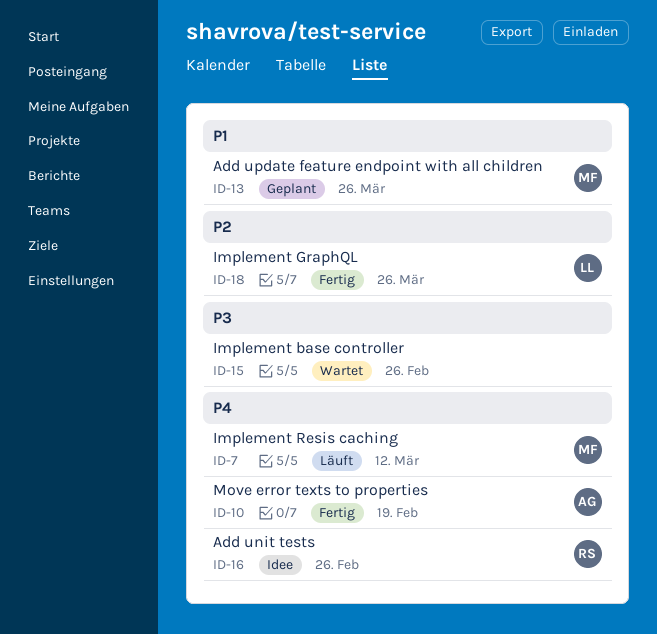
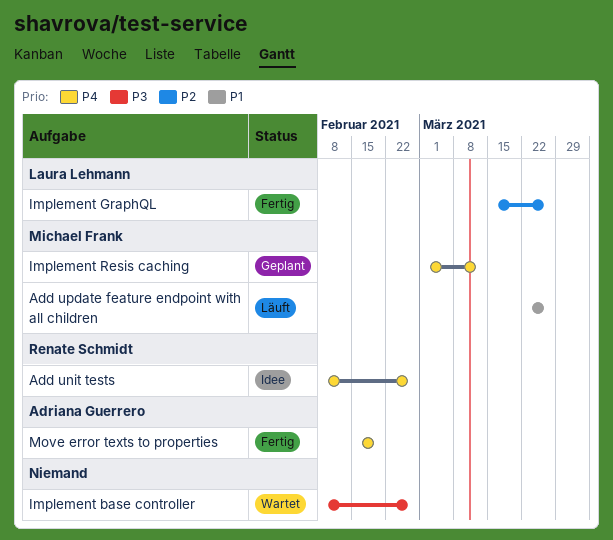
Add update feature endpoint with all children, status: Geplant -> Läuft
Implement Resis caching, status: Läuft -> Geplant

